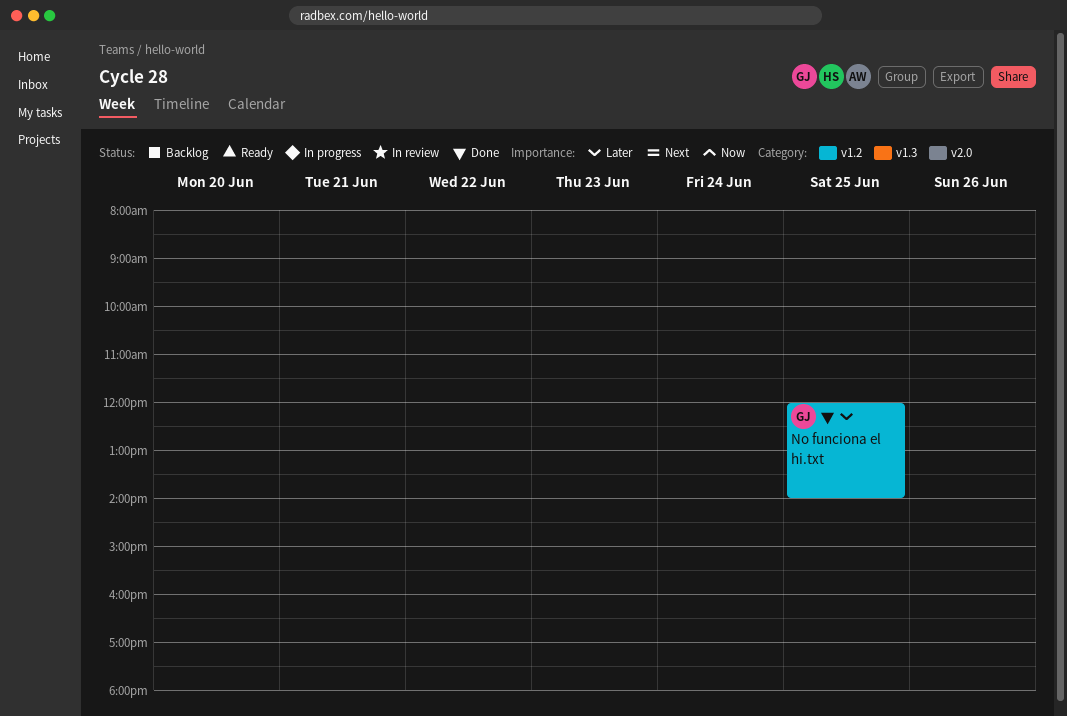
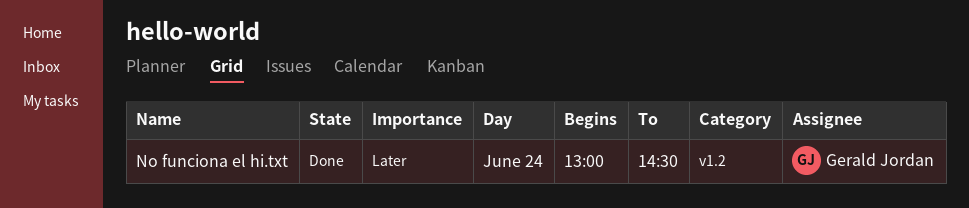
No funciona el hi.txt, day: Jun 25 -> Jun 24
No funciona el hi.txt, begins: 12:00 -> 13:00
No funciona el hi.txt, ends: 14:00 -> 14:30

